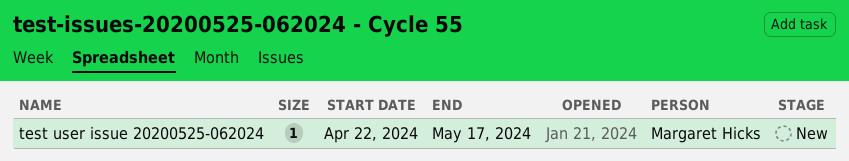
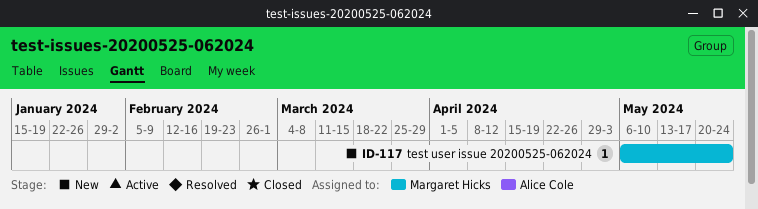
test user issue 20200525-062024, start: Apr 22 -> May 6
test user issue 20200525-062024, due: May 17 -> May 24

